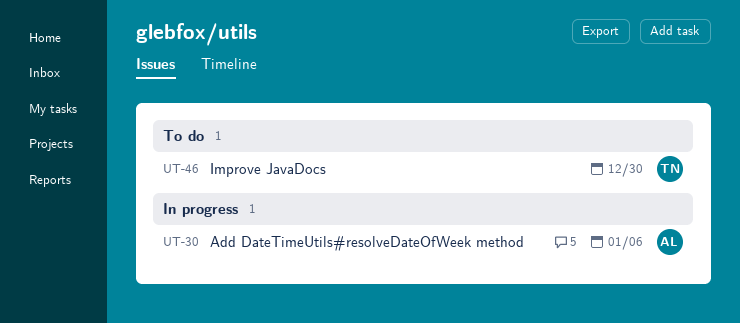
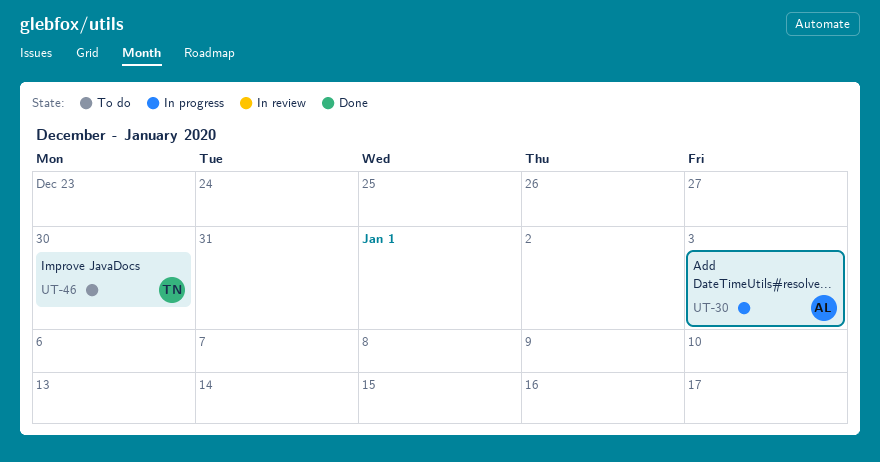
UT-30, due: Jan 6 -> Jan 3

